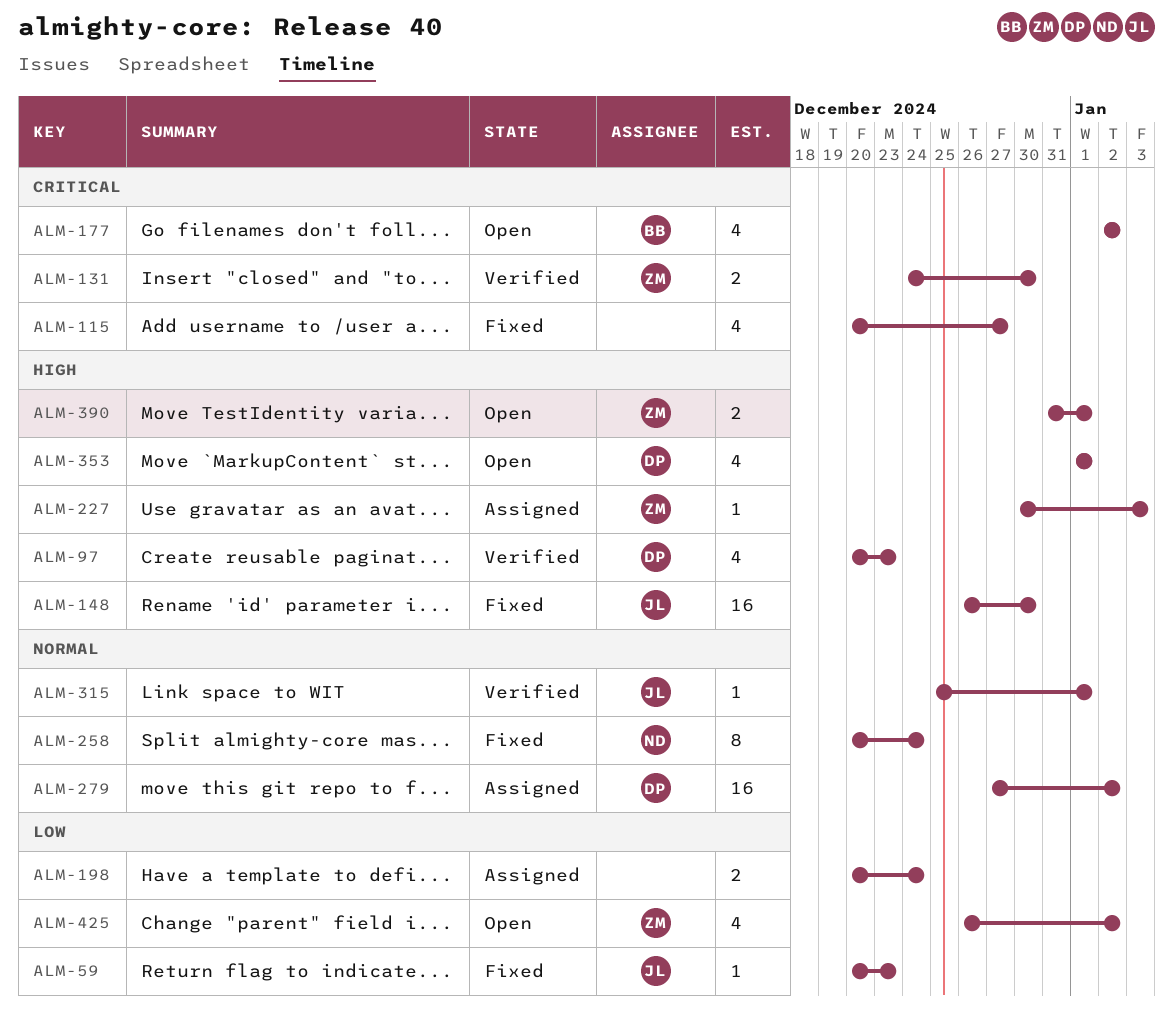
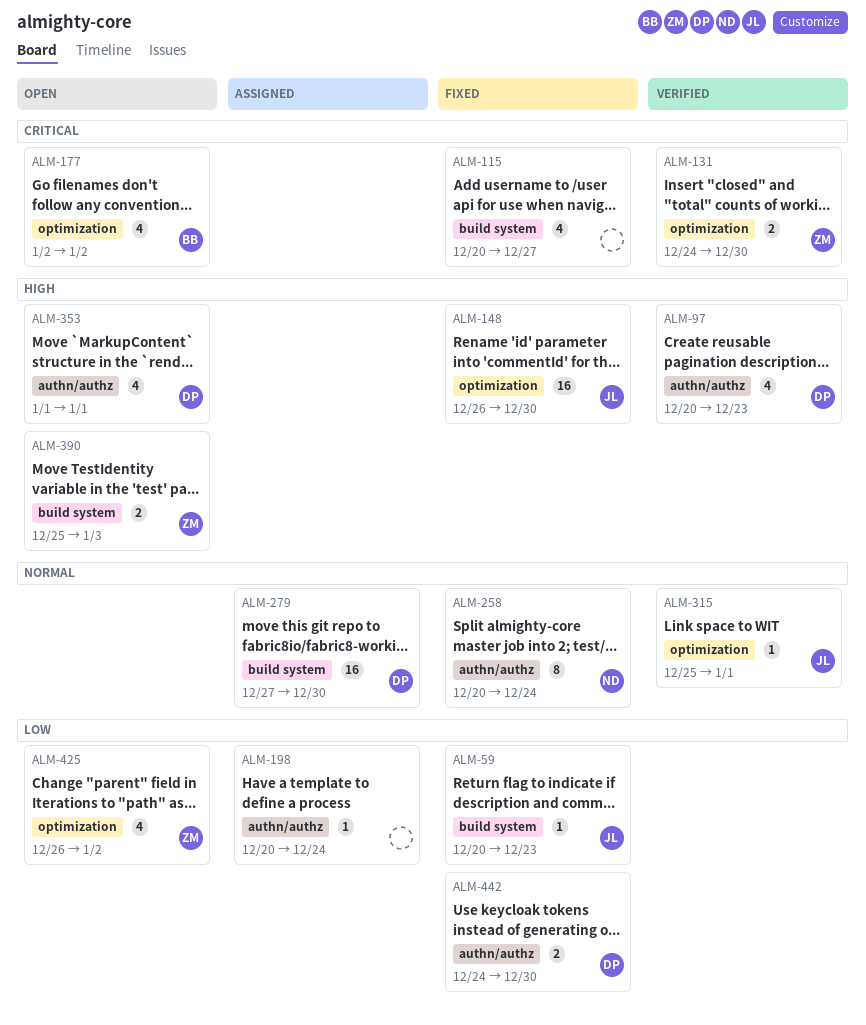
ALM-198, estimate: 2 -> 1
ALM-227: present -> none
ALM-279, due: Jan 2 -> Dec 30
ALM-390, start: Dec 31 -> Dec 25
ALM-390, due: Jan 1 -> Jan 3
ALM-442: none -> present

